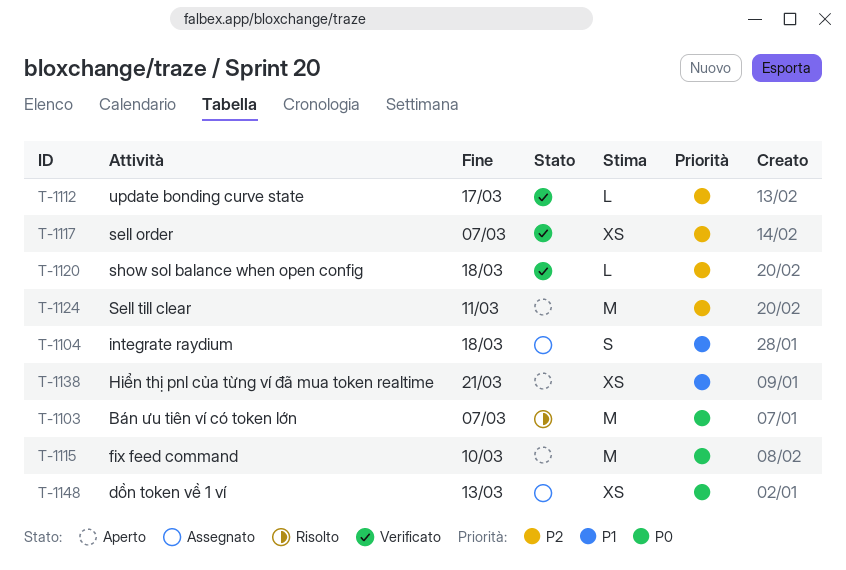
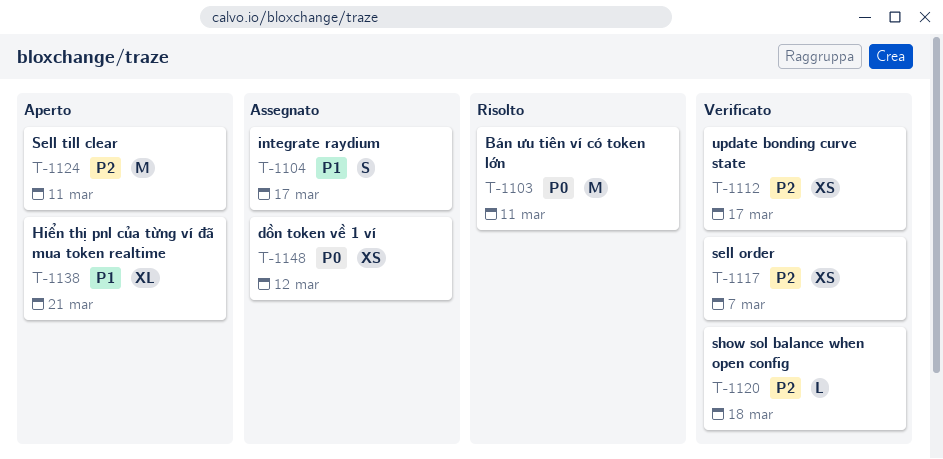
T-1103, due: Mar 7 -> Mar 11
T-1104, due: Mar 18 -> Mar 17
T-1112, estimate: L -> XS
T-1115: present -> none
T-1138, estimate: XS -> XL
T-1148, due: Mar 13 -> Mar 12

